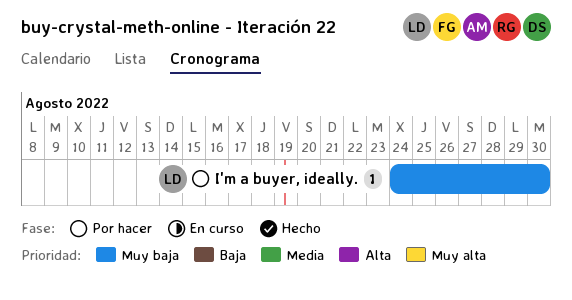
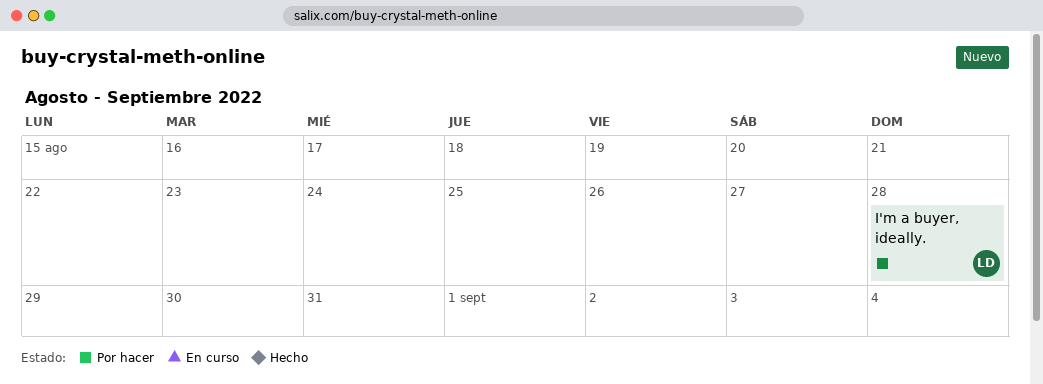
I'm a buyer, ideally., due: Aug 30 -> Aug 28

